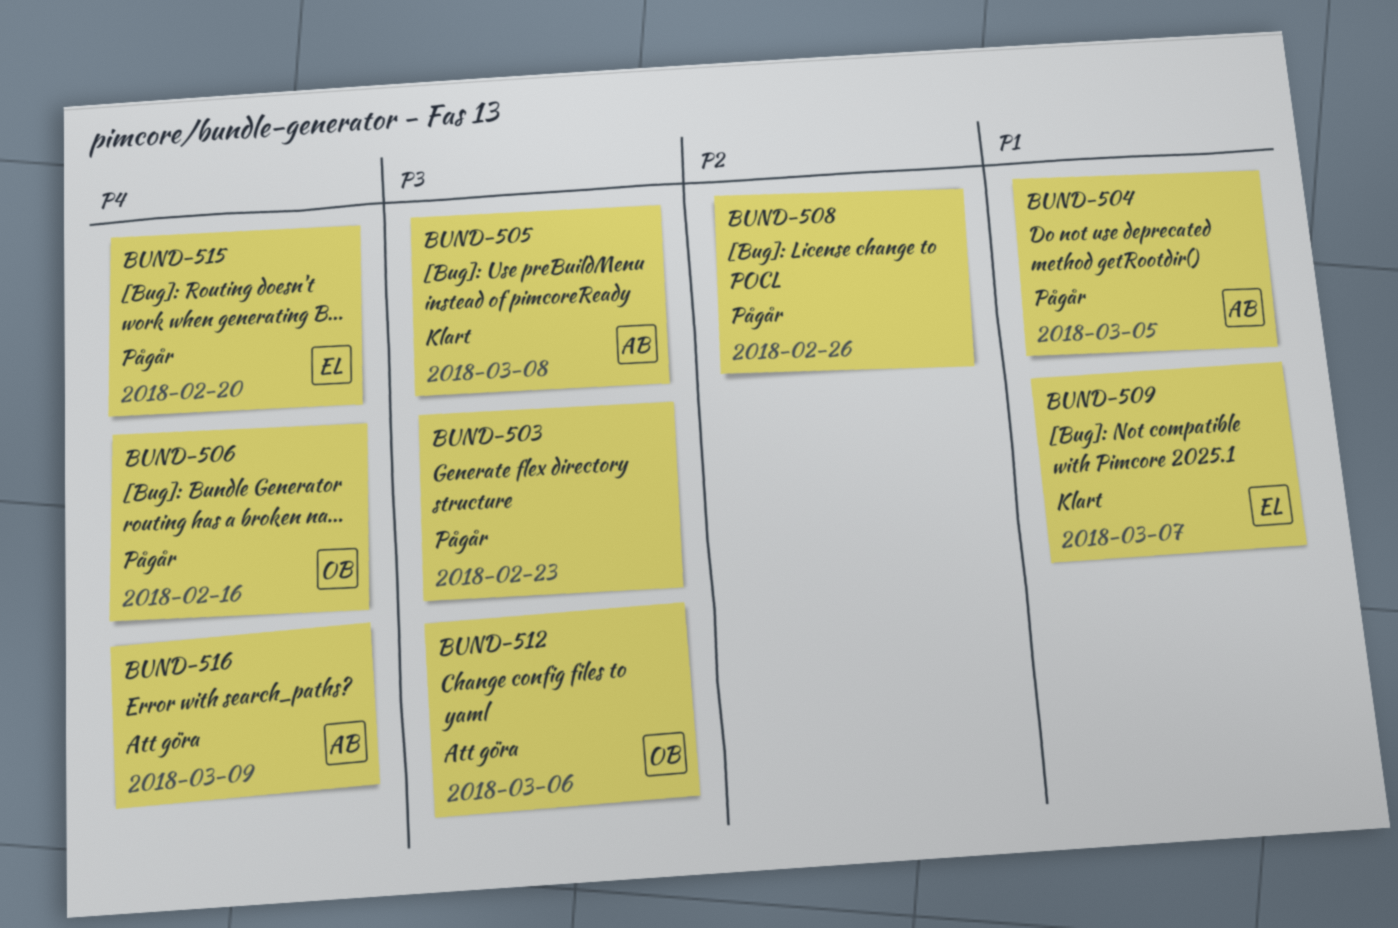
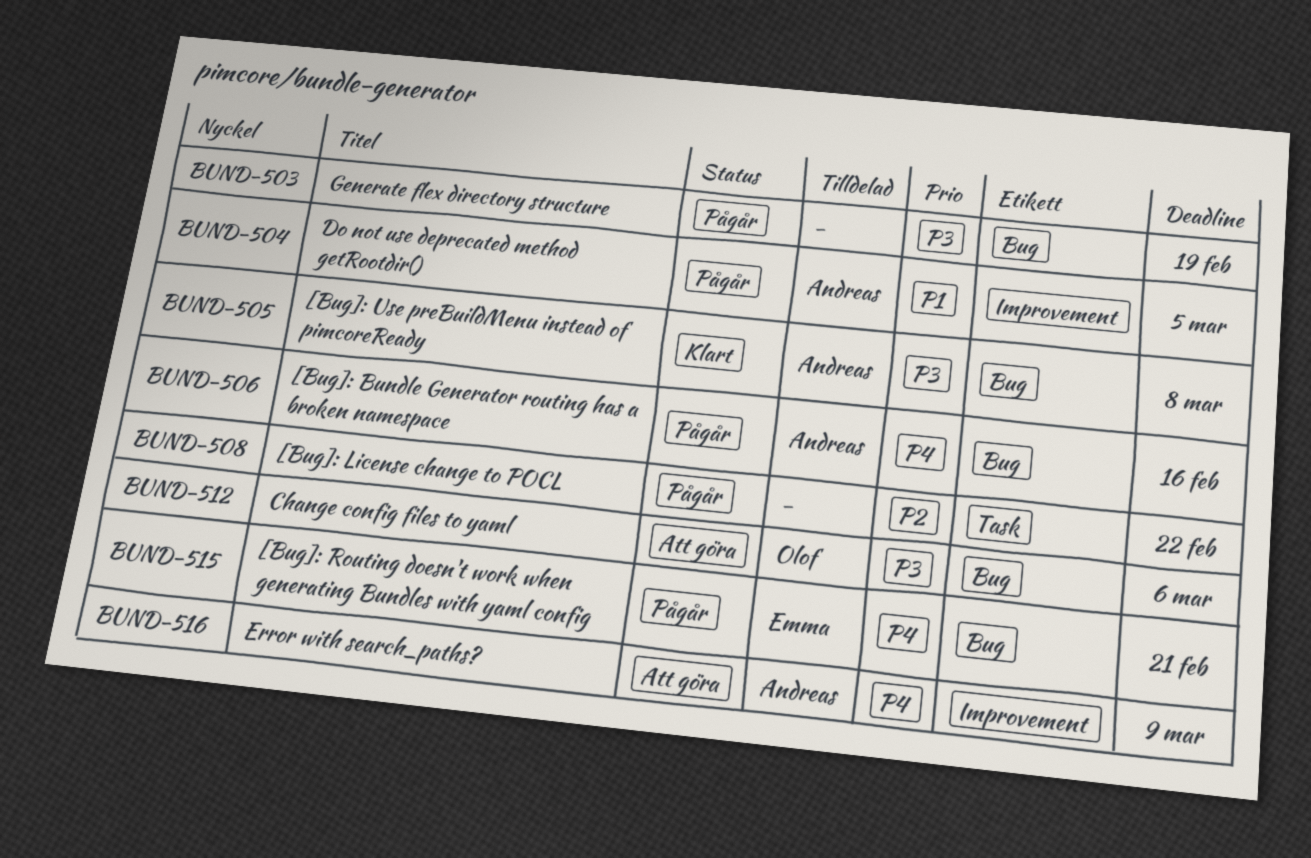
BUND-503, due: Feb 23 -> Feb 19
BUND-506, owner: Olof -> Andreas
BUND-508, due: Feb 26 -> Feb 22
BUND-509: present -> none
BUND-515, due: Feb 20 -> Feb 21

